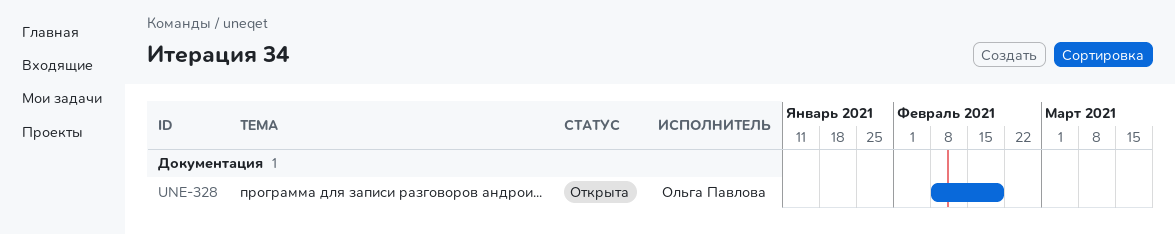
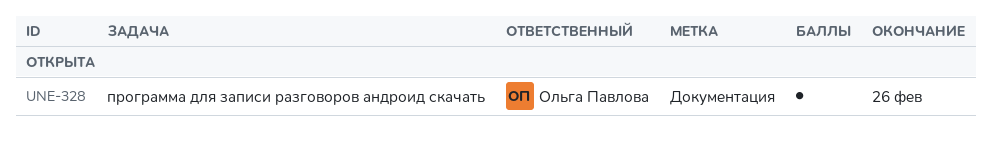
UNE-328, due: Feb 19 -> Feb 26

